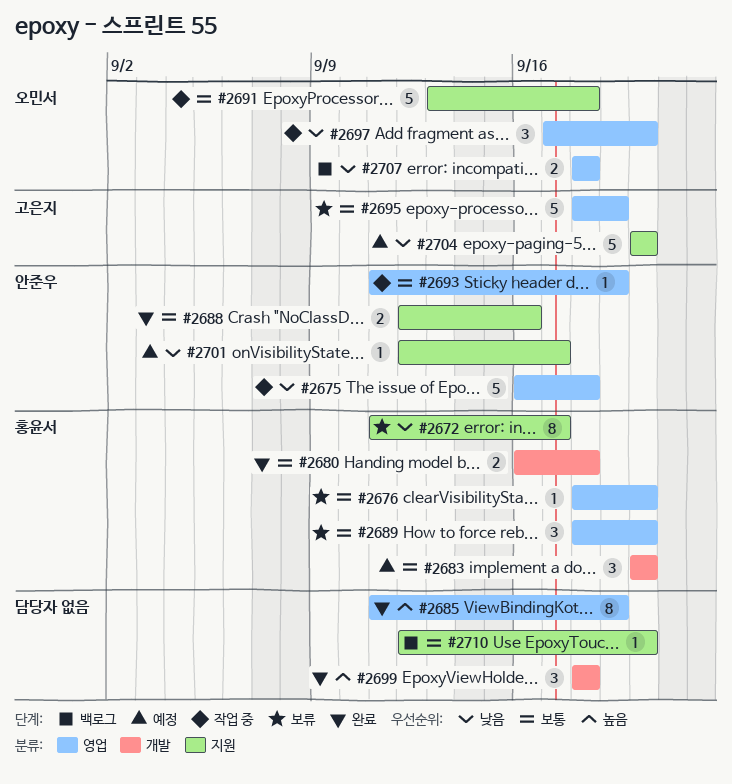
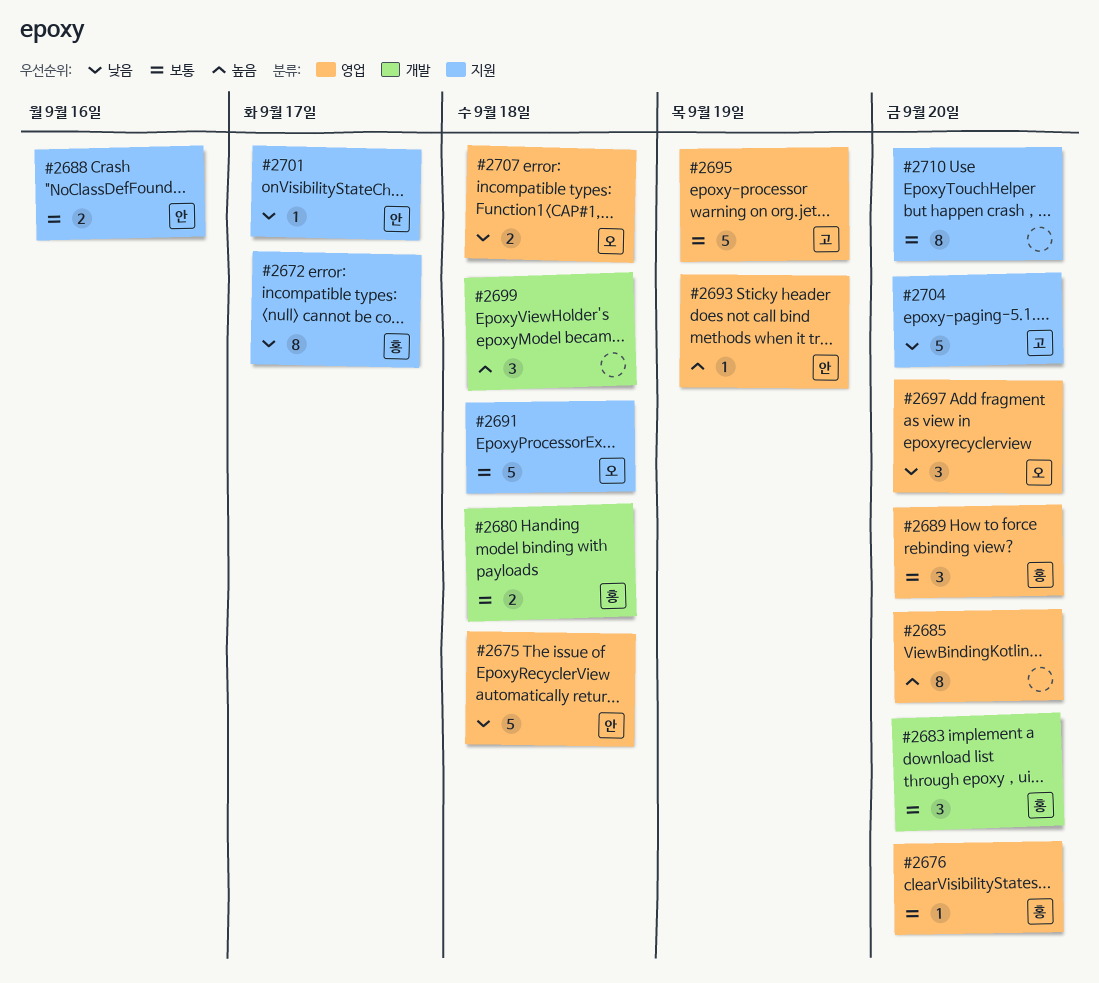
#2685, due: Sep 19 -> Sep 20
#2693, priority: 보통 -> 높음
#2710, estimate: 1 -> 8

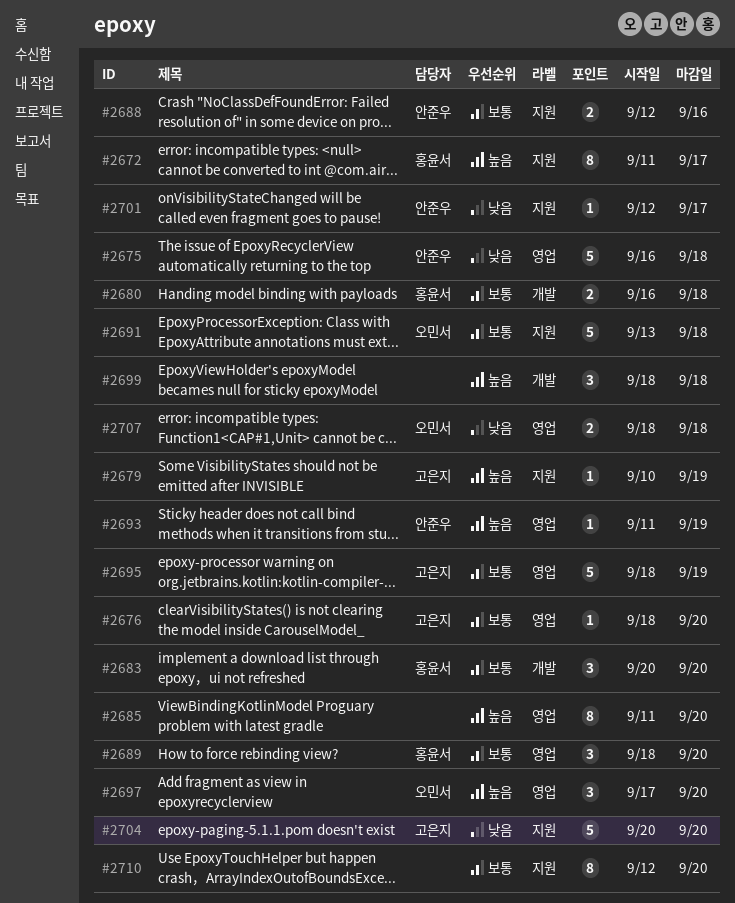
#2672, priority: 낮음 -> 높음
#2676, owner: 홍윤서 -> 고은지
#2679: none -> present
#2697, priority: 낮음 -> 높음

